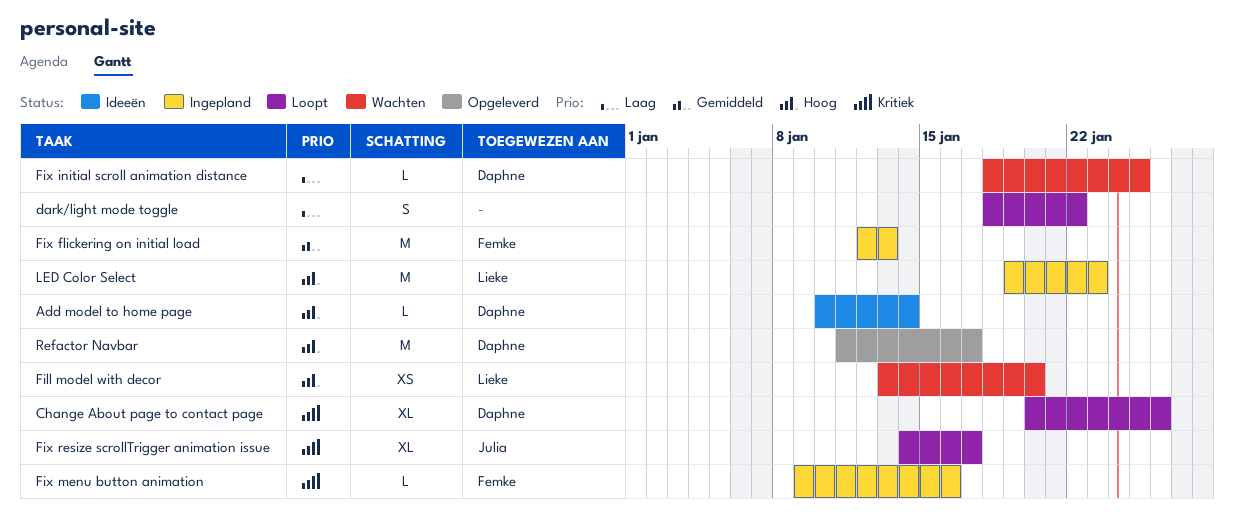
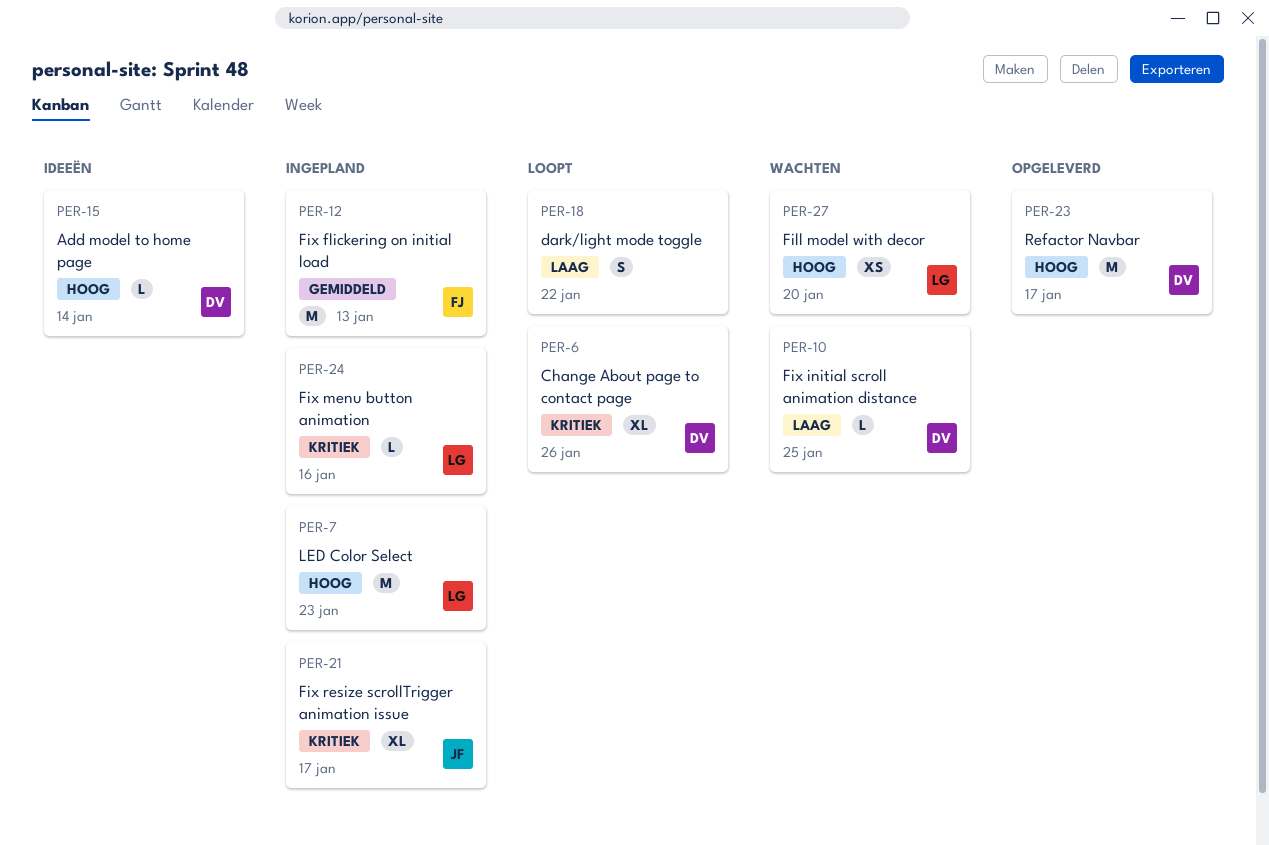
Fix menu button animation, owner: Femke -> Lieke
Fix resize scrollTrigger animation issue, status: Loopt -> Ingepland

